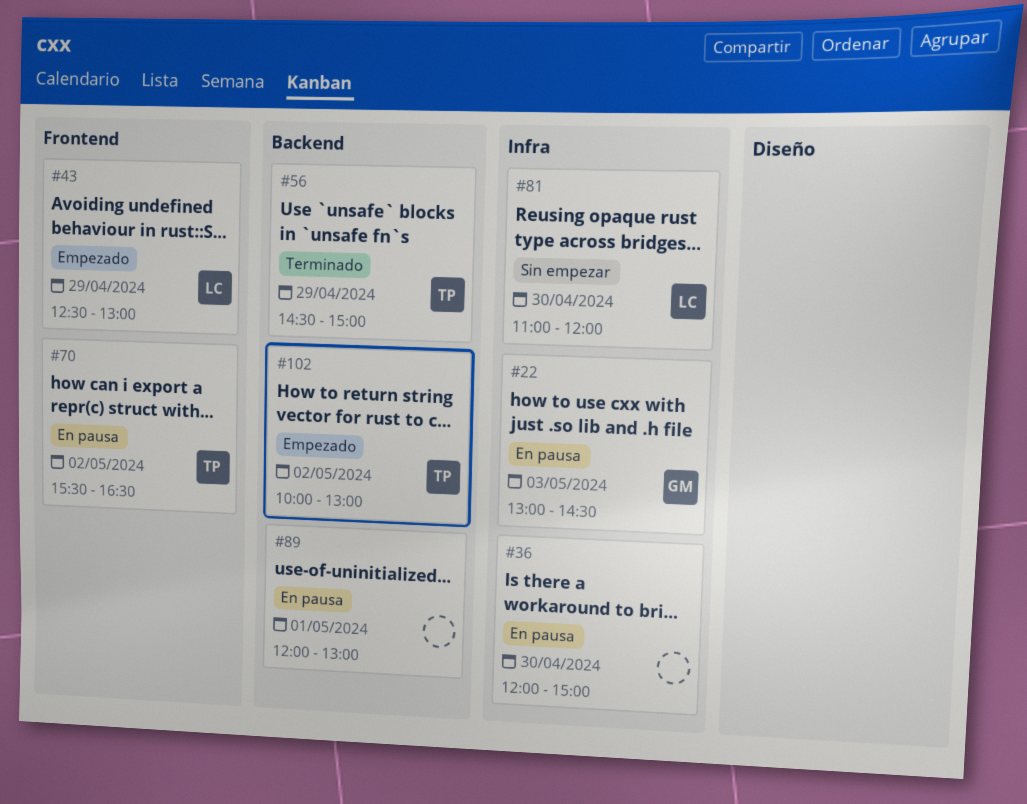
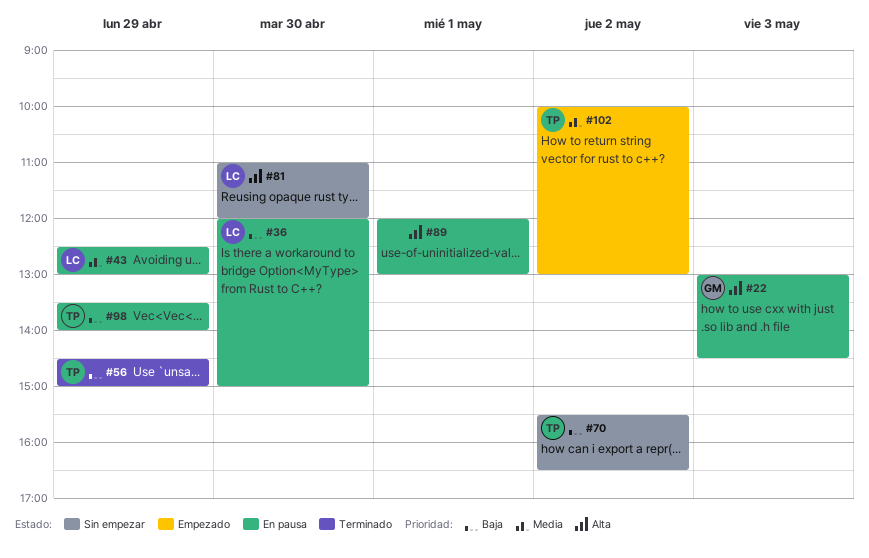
#36, owner: none -> LC
#43, status: Empezado -> En pausa
#70, status: En pausa -> Sin empezar
#98: none -> present

